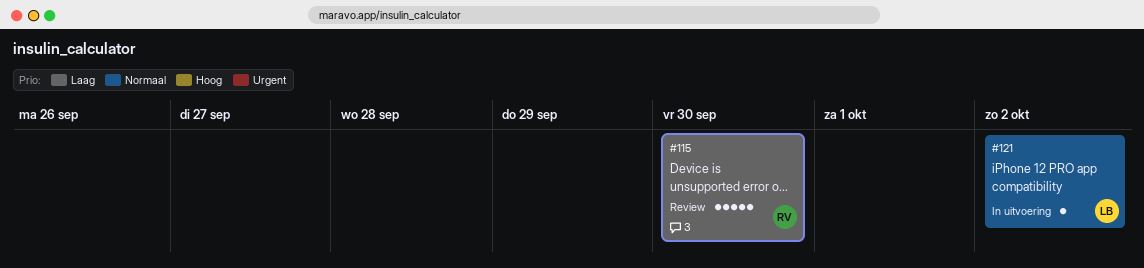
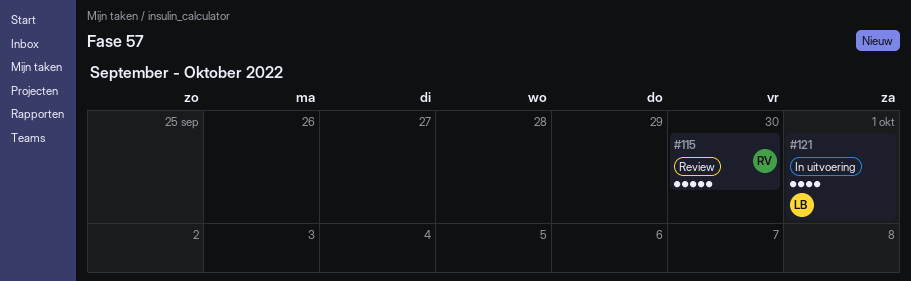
#121, estimate: 1 -> 4
#121, due: Oct 2 -> Oct 1

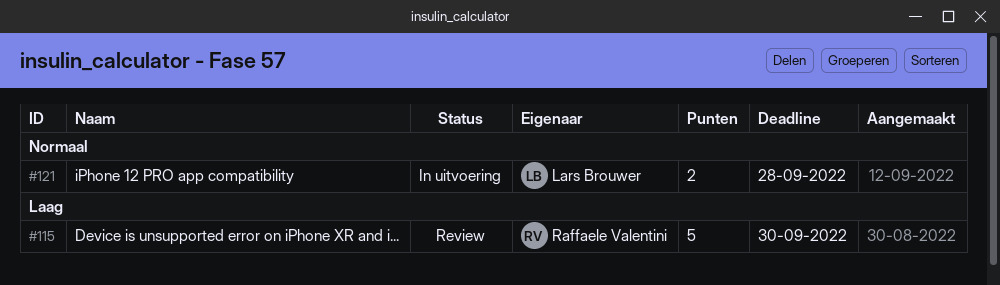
#121, estimate: 4 -> 2
#121, due: Oct 1 -> Sep 28

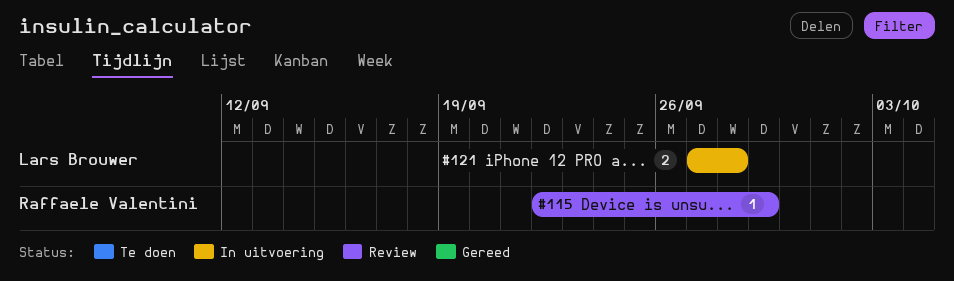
#115, estimate: 5 -> 1
#115, due: Sep 30 -> Sep 29

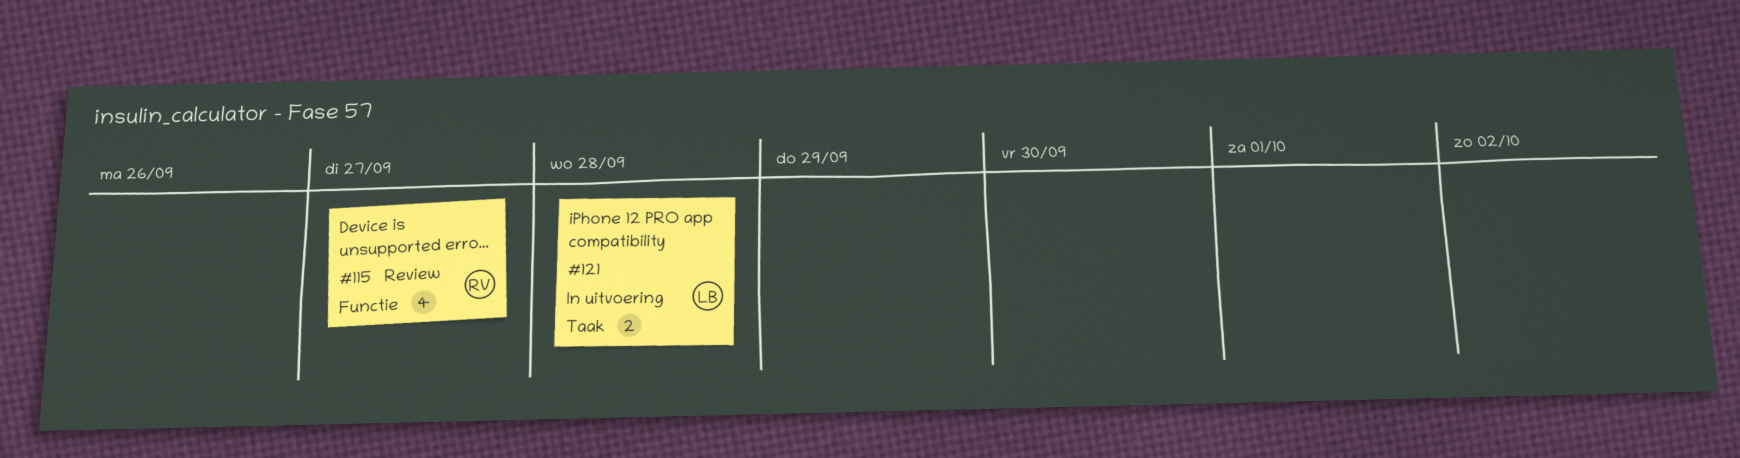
#115, estimate: 1 -> 4
#115, due: Sep 29 -> Sep 27

